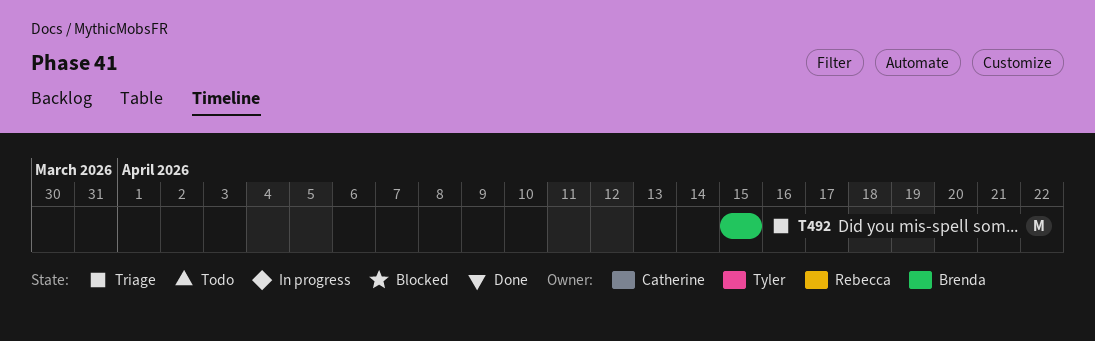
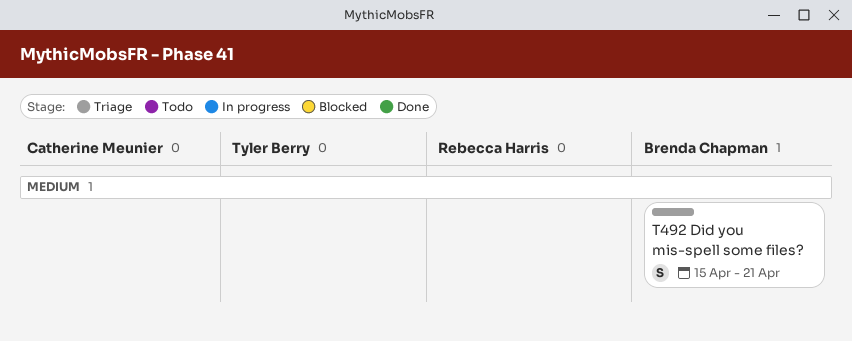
T492, estimate: M -> S
T492, due: Apr 15 -> Apr 21

